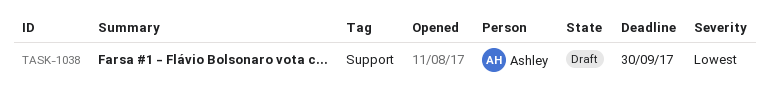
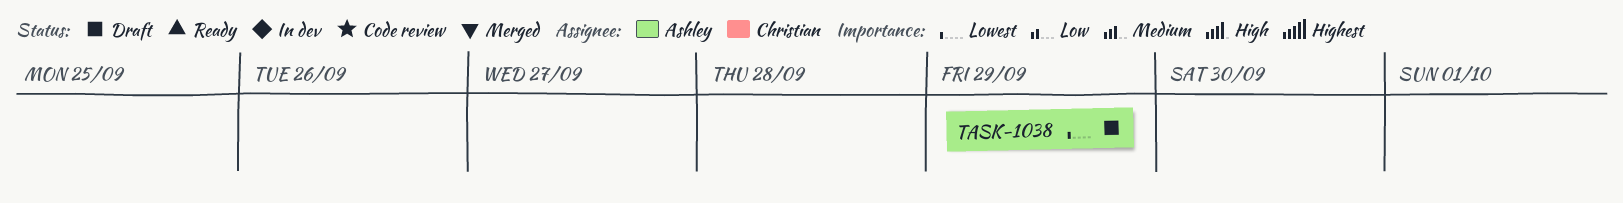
TASK-1038, due: Sep 30 -> Sep 29

